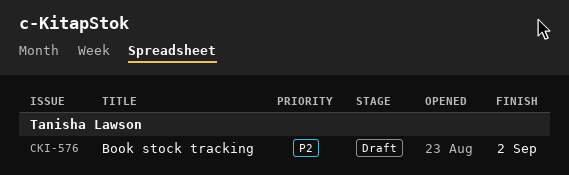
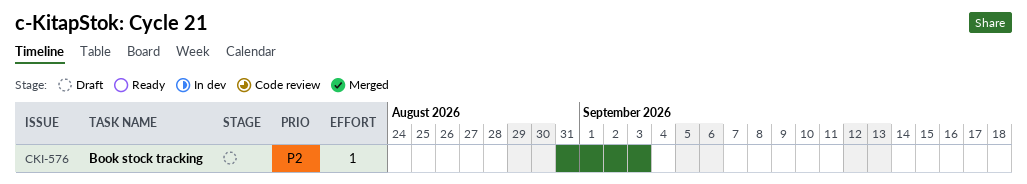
CKI-576, due: Sep 2 -> Sep 3

